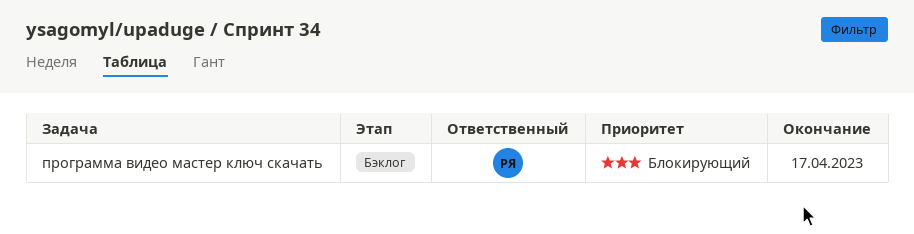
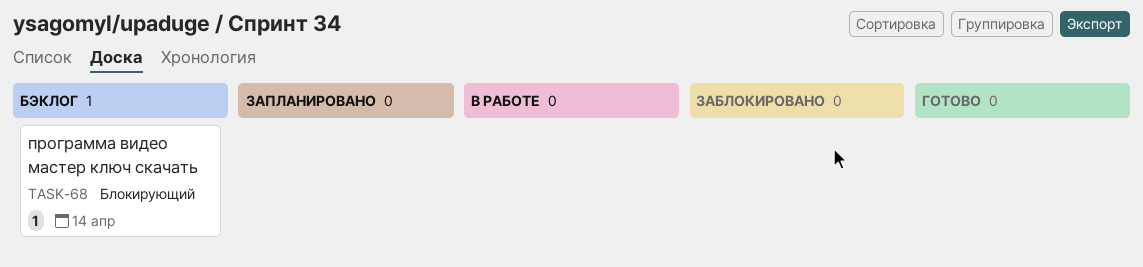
программа видео мастер ключ скачать, due: Apr 17 -> Apr 14

